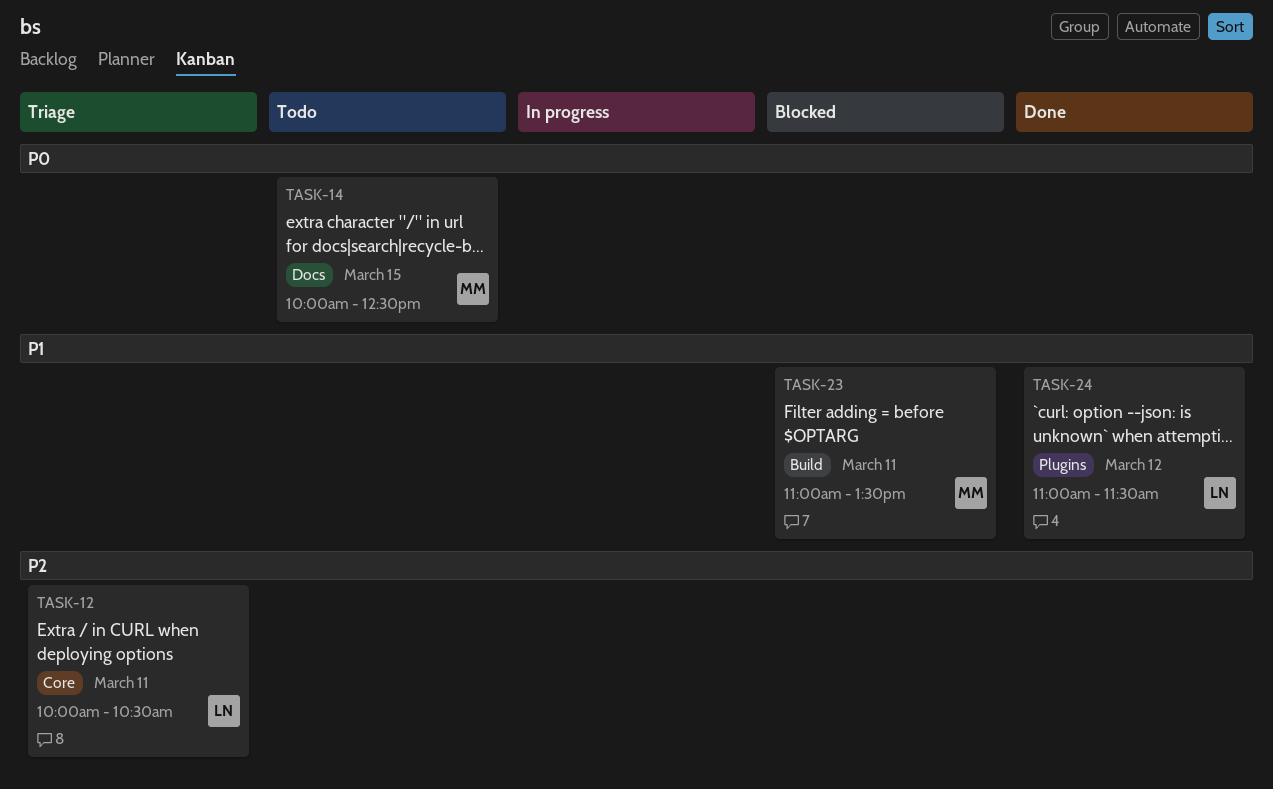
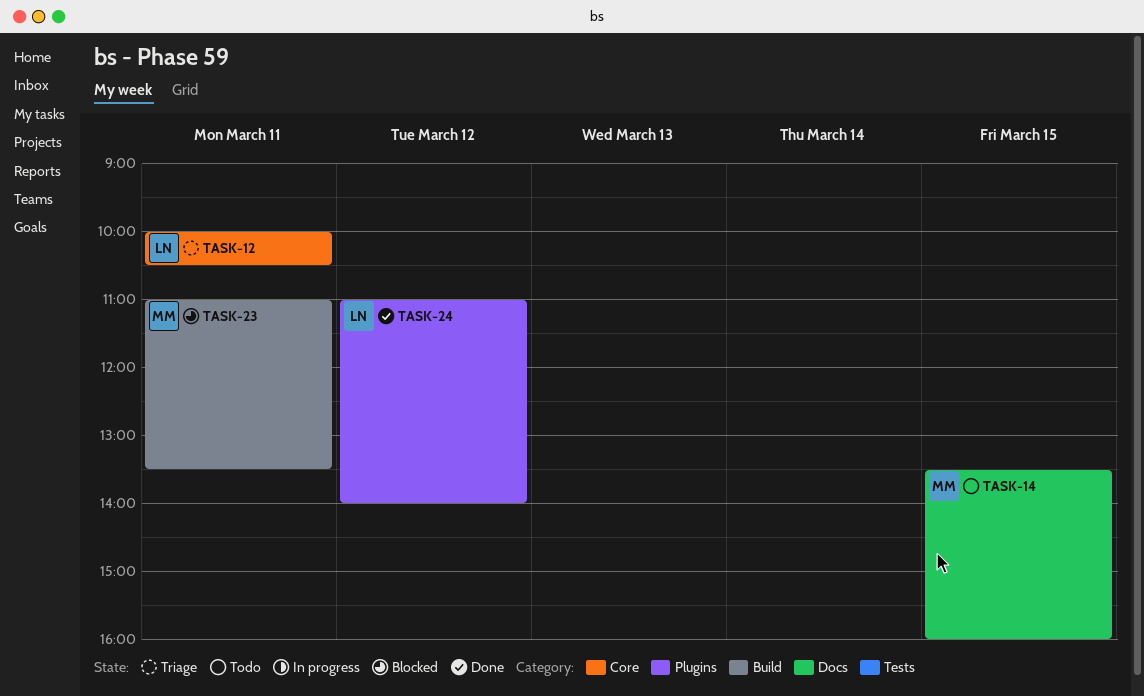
TASK-14, begins: 10:00 -> 13:30
TASK-14, ends: 12:30 -> 16:00
TASK-24, ends: 11:30 -> 14:00

